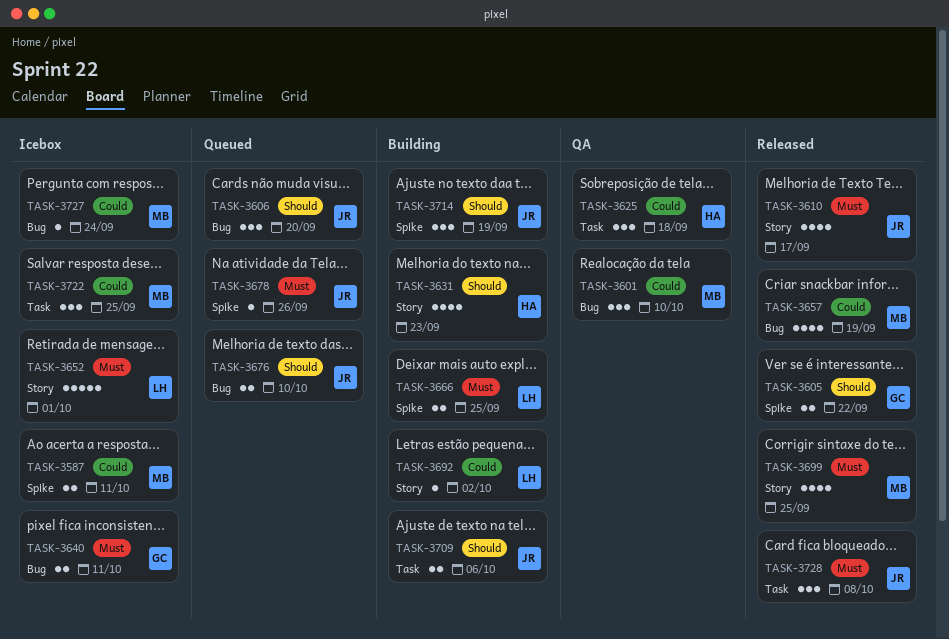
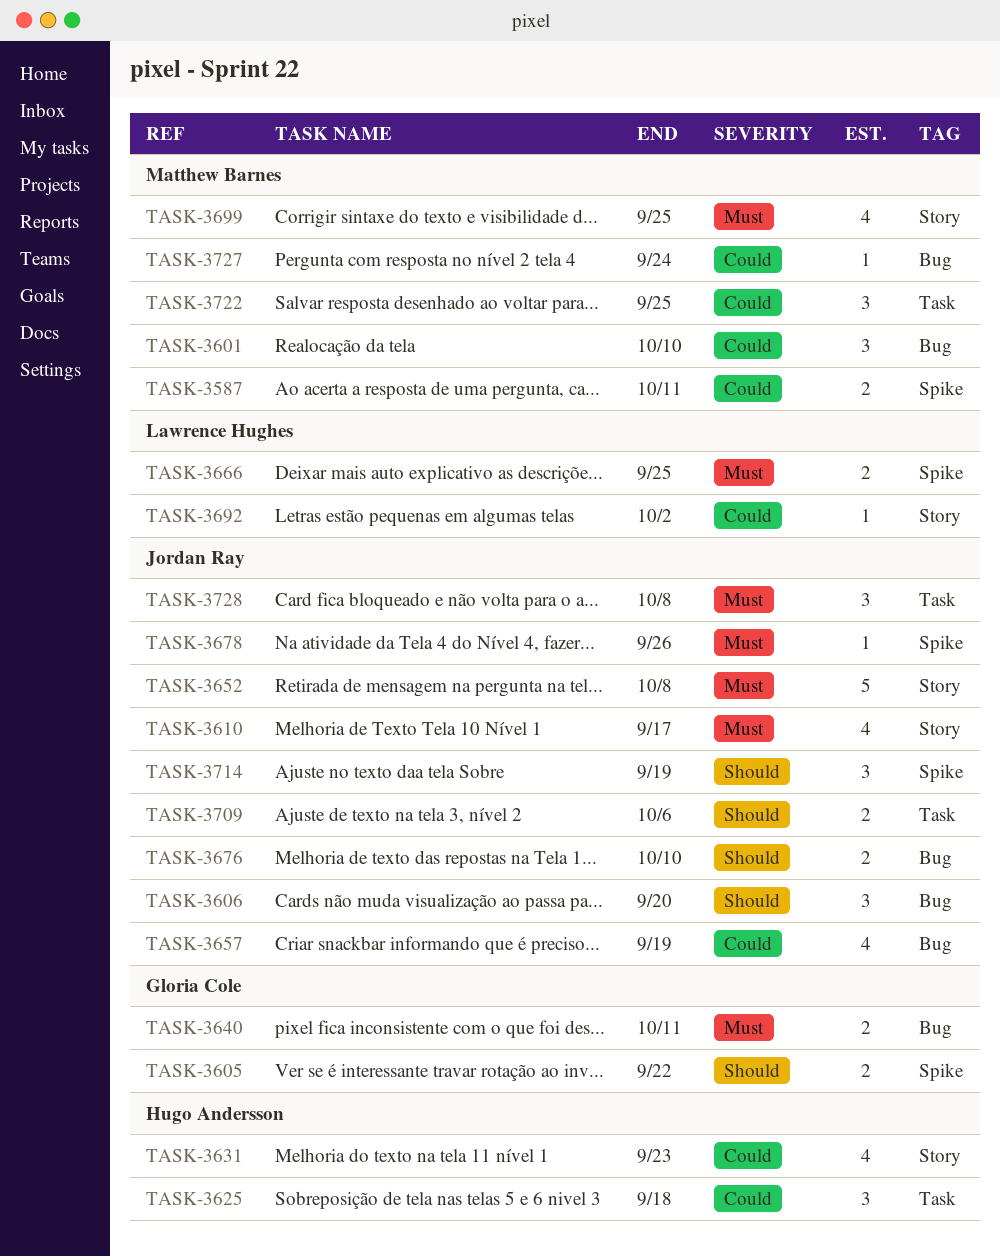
TASK-3631, priority: Should -> Could
TASK-3652, owner: Lawrence Hughes -> Jordan Ray
TASK-3652, due: Oct 1 -> Oct 8
TASK-3657, owner: Matthew Barnes -> Jordan Ray

